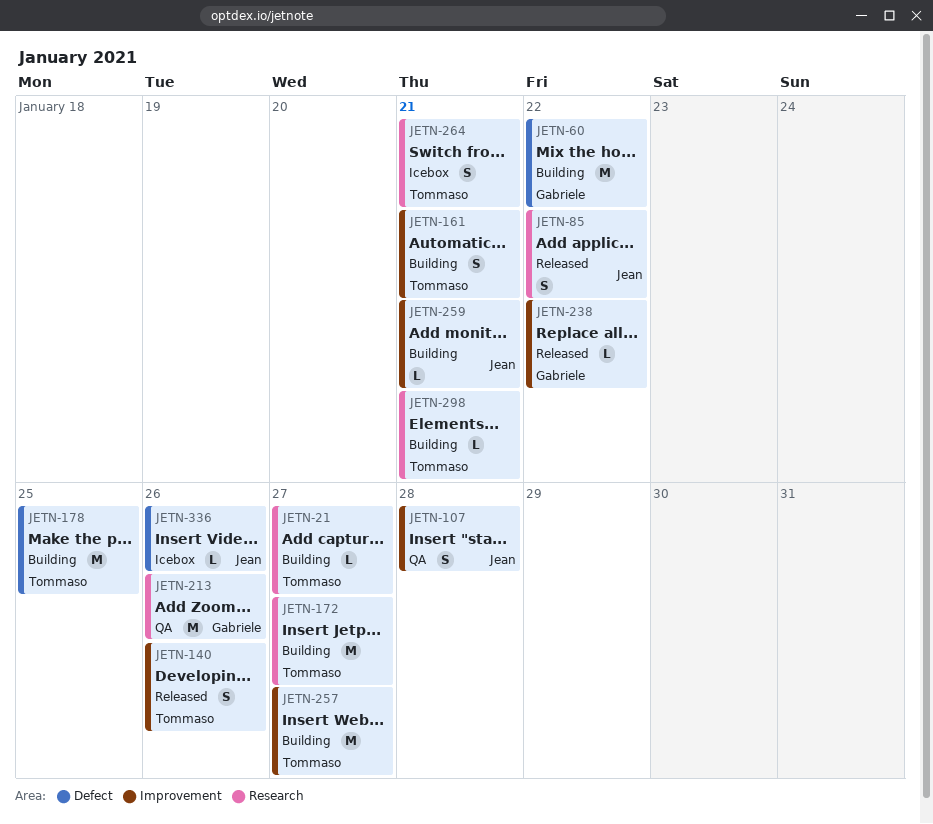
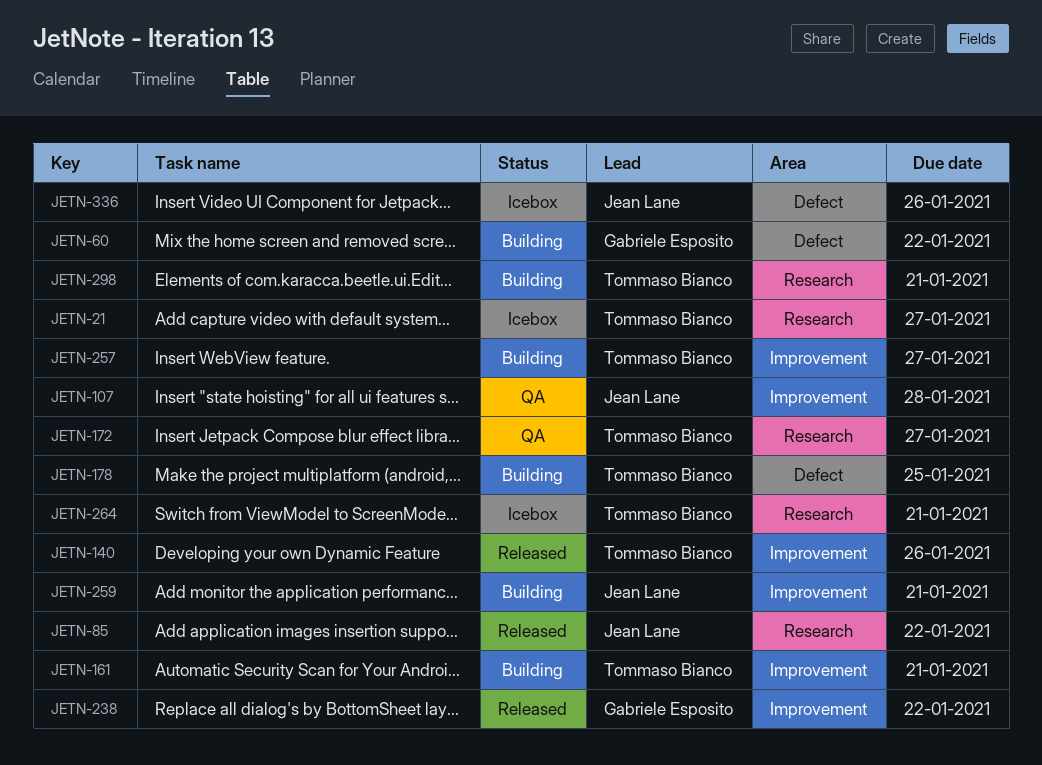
JETN-21, status: Building -> Icebox
JETN-172, status: Building -> QA
JETN-213: present -> none

